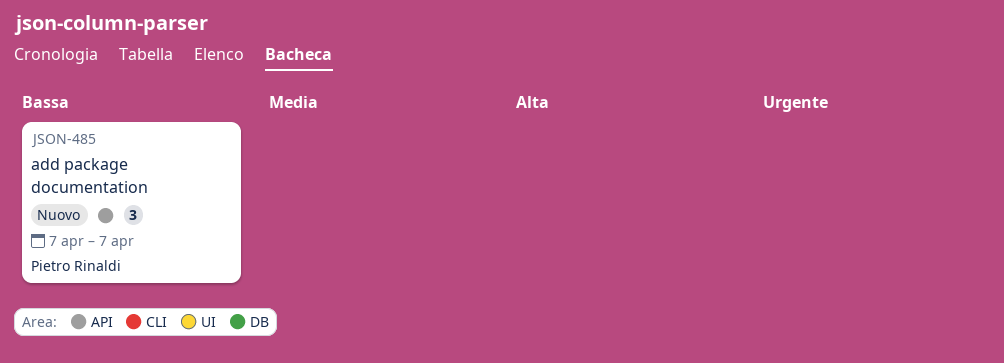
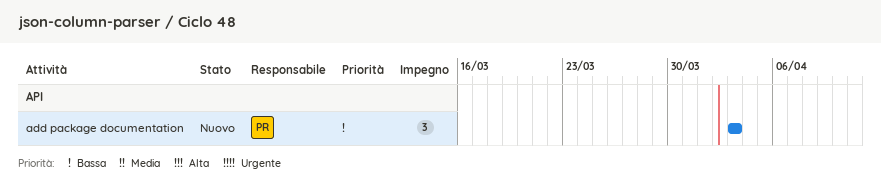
add package documentation, start: Apr 7 -> Apr 3
add package documentation, due: Apr 7 -> Apr 3

